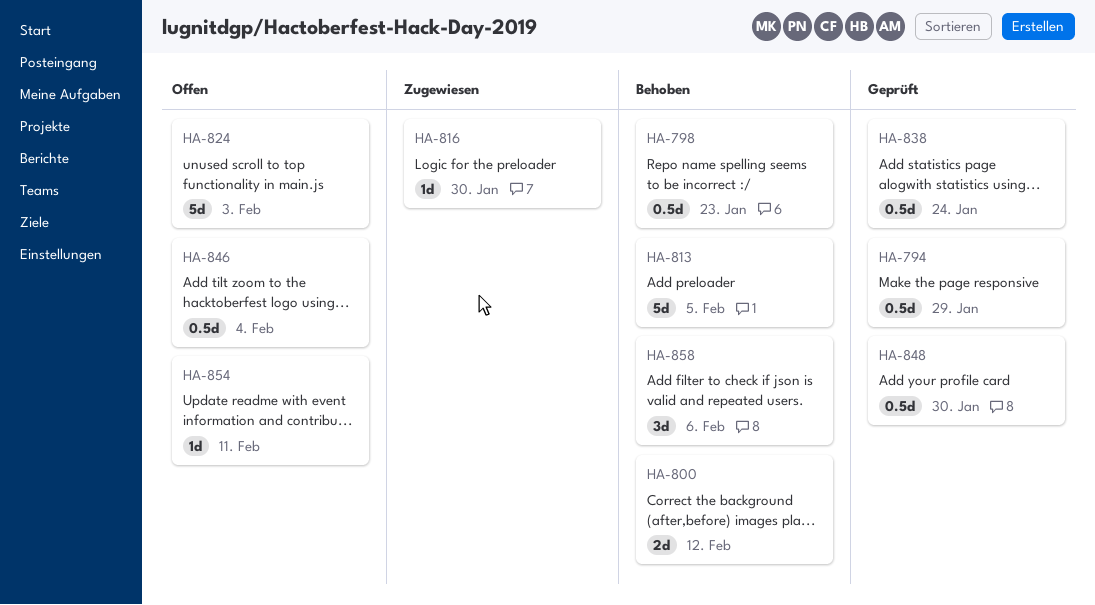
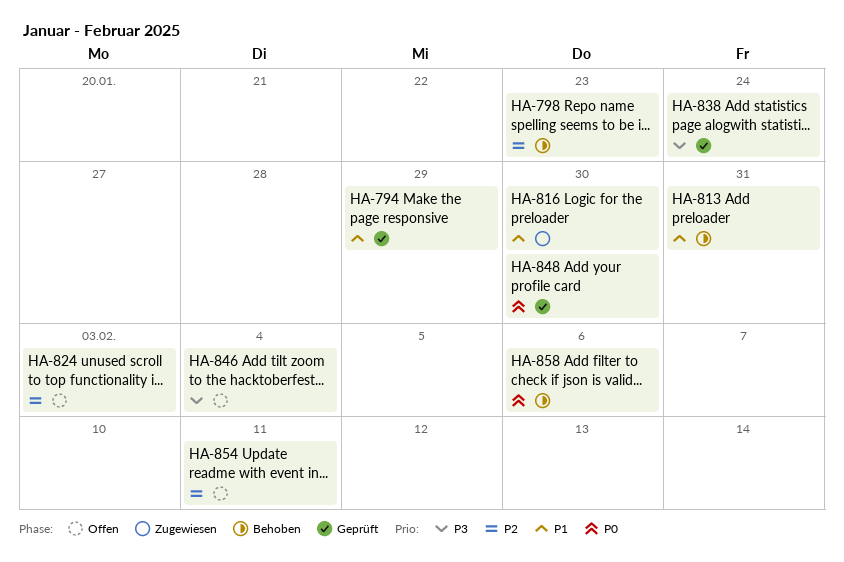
HA-800: present -> none
HA-813, due: Feb 5 -> Jan 31

